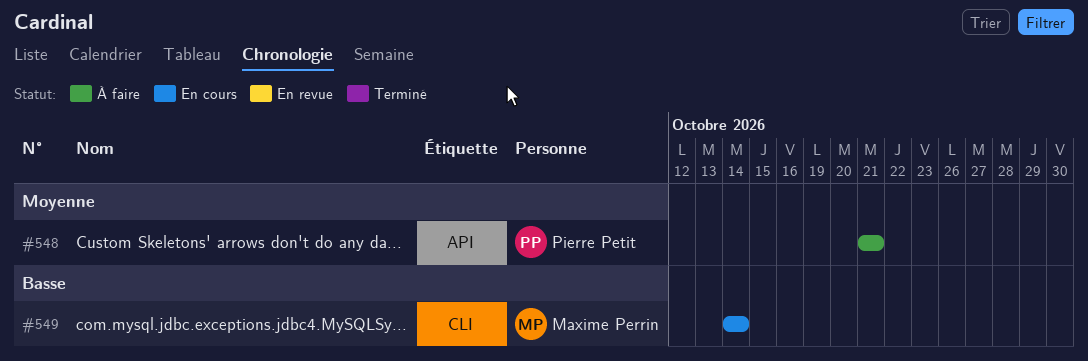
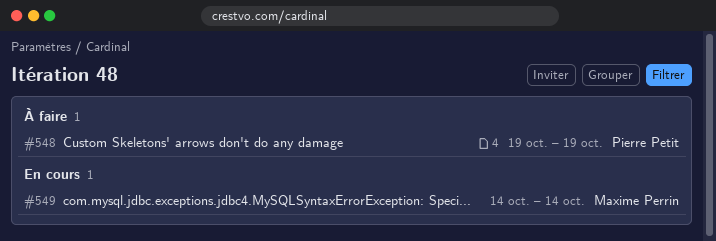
#548, start: Oct 21 -> Oct 19
#548, due: Oct 21 -> Oct 19

